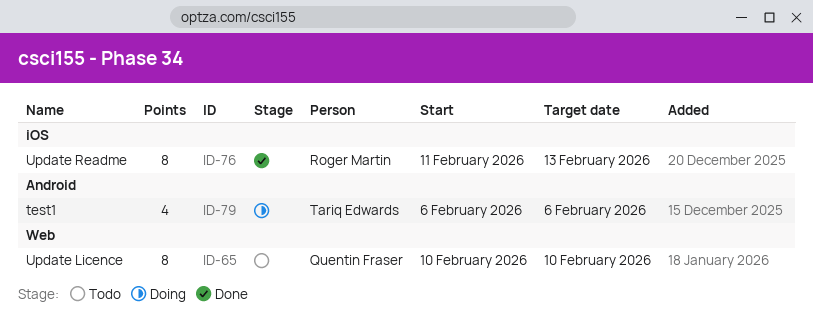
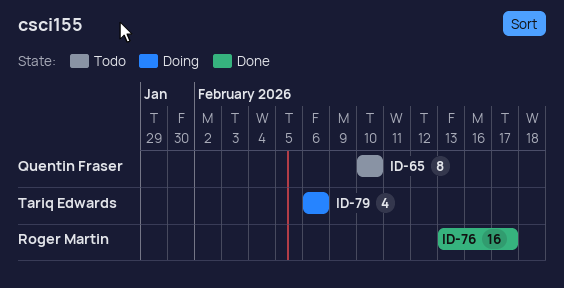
ID-76, estimate: 8 -> 16
ID-76, start: Feb 11 -> Feb 13
ID-76, due: Feb 13 -> Feb 17

